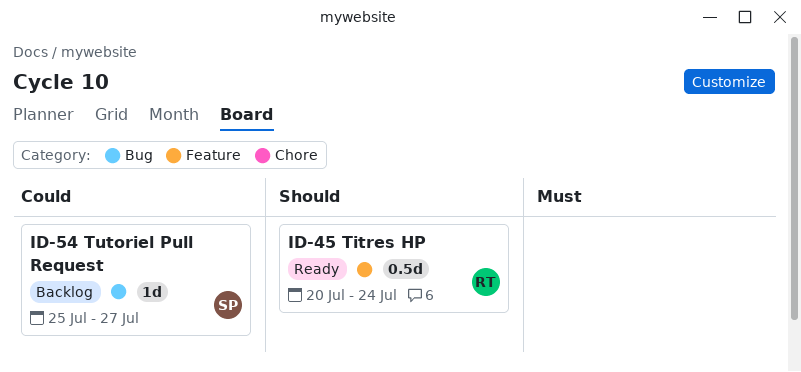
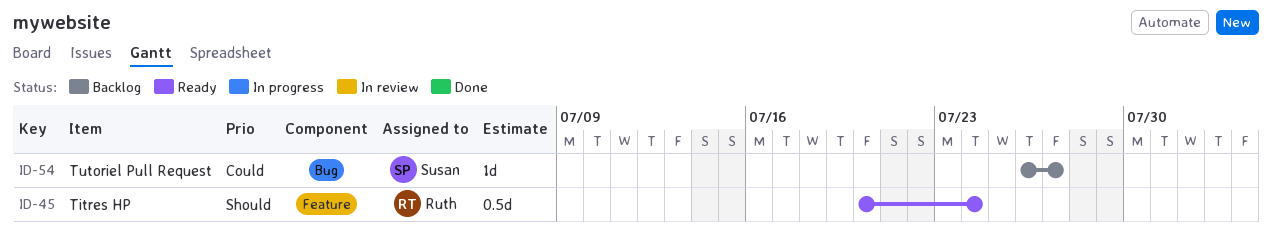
ID-54, start: Jul 25 -> Jul 26

